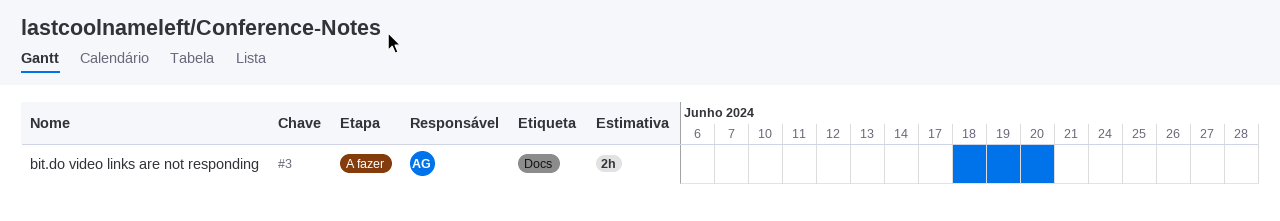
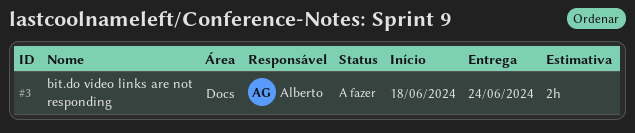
#3, due: Jun 20 -> Jun 24

